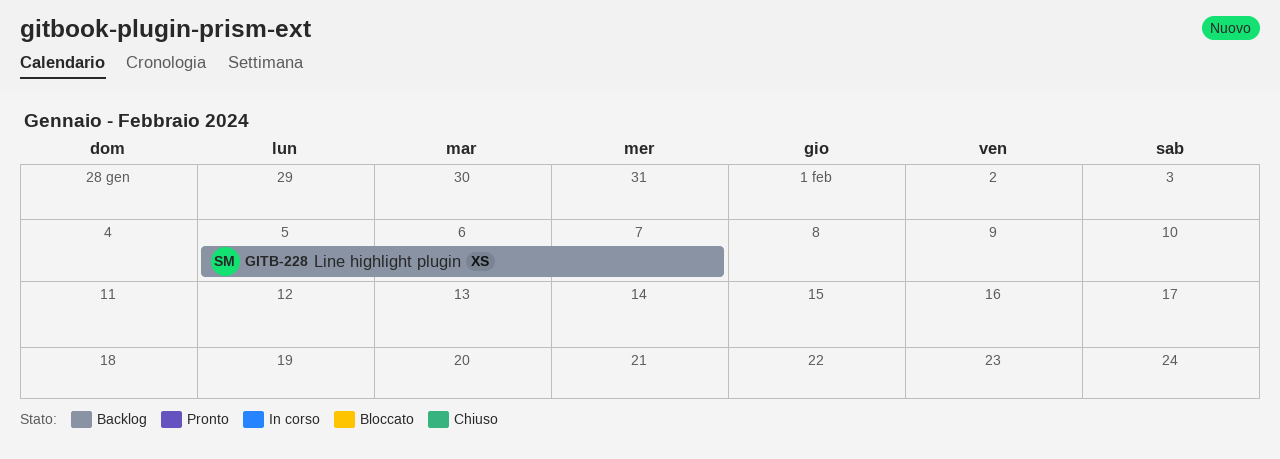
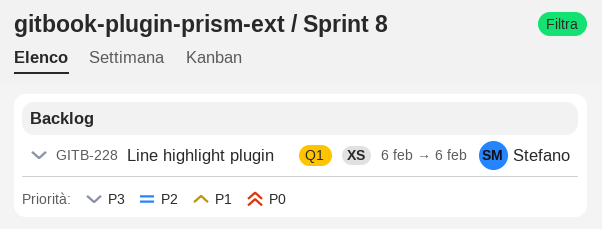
GITB-228, start: Feb 5 -> Feb 6
GITB-228, due: Feb 7 -> Feb 6

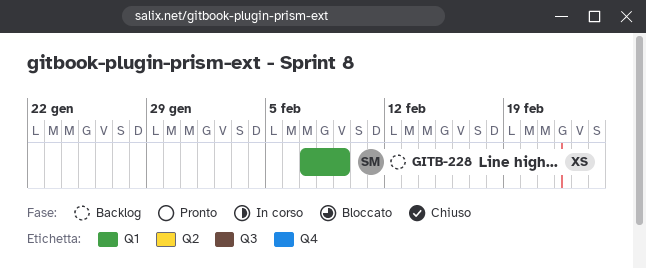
GITB-228, start: Feb 6 -> Feb 7
GITB-228, due: Feb 6 -> Feb 9

